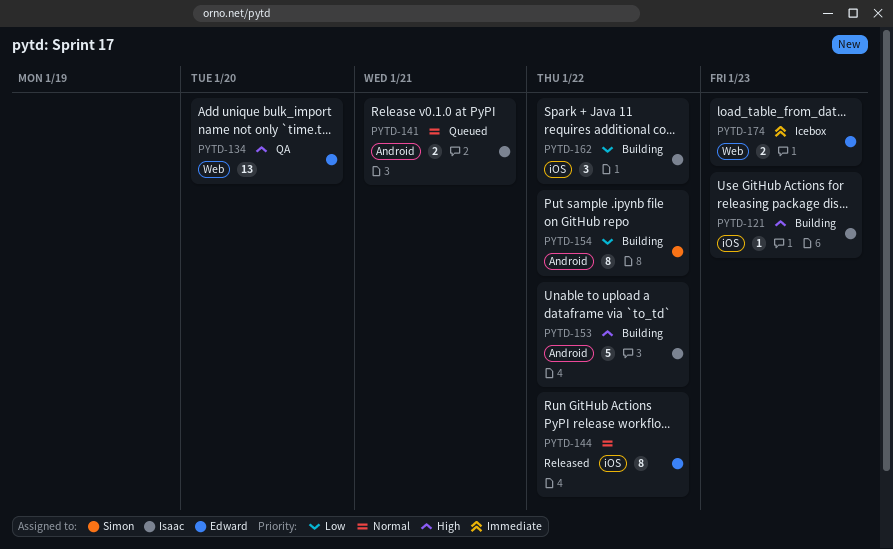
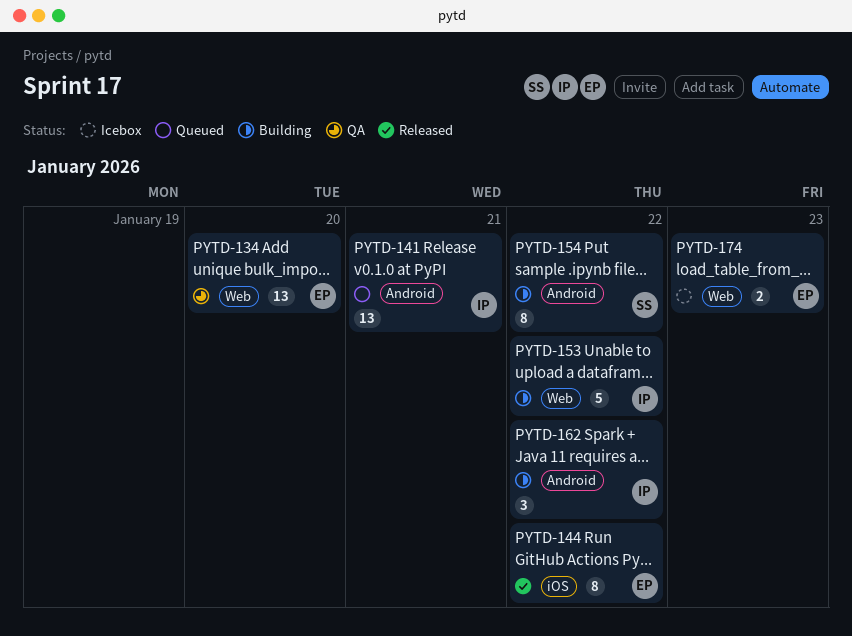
PYTD-121: present -> none
PYTD-141, estimate: 2 -> 13
PYTD-153, label: Android -> Web
PYTD-162, label: iOS -> Android

